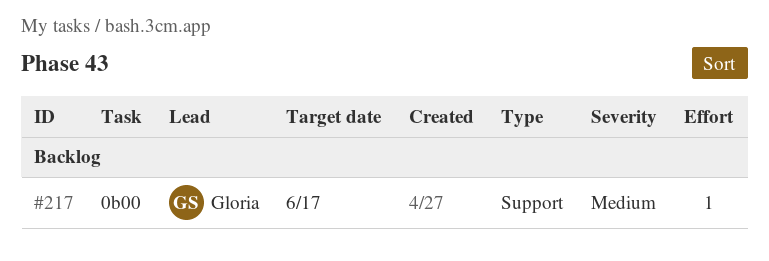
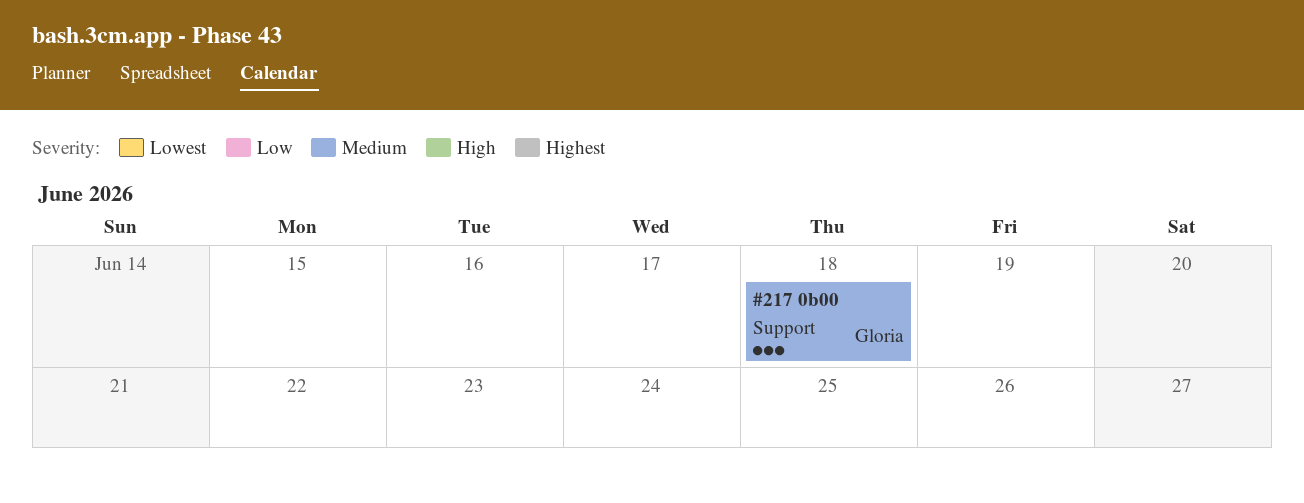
#217, estimate: 1 -> 3
#217, due: Jun 17 -> Jun 18

